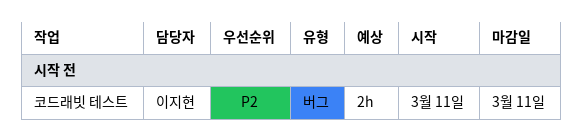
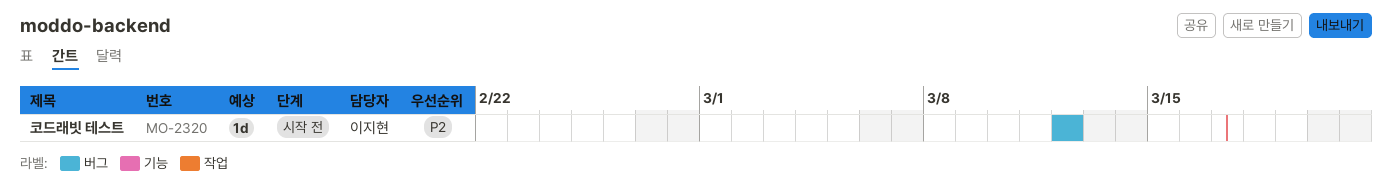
코드래빗 테스트, estimate: 2h -> 1d
코드래빗 테스트, start: Mar 11 -> Mar 12
코드래빗 테스트, due: Mar 11 -> Mar 12

